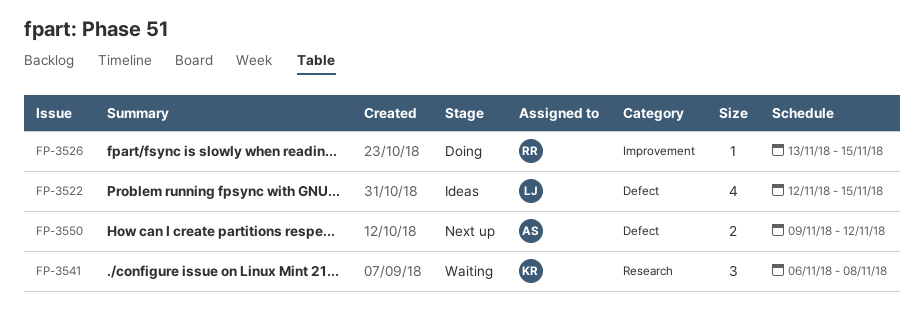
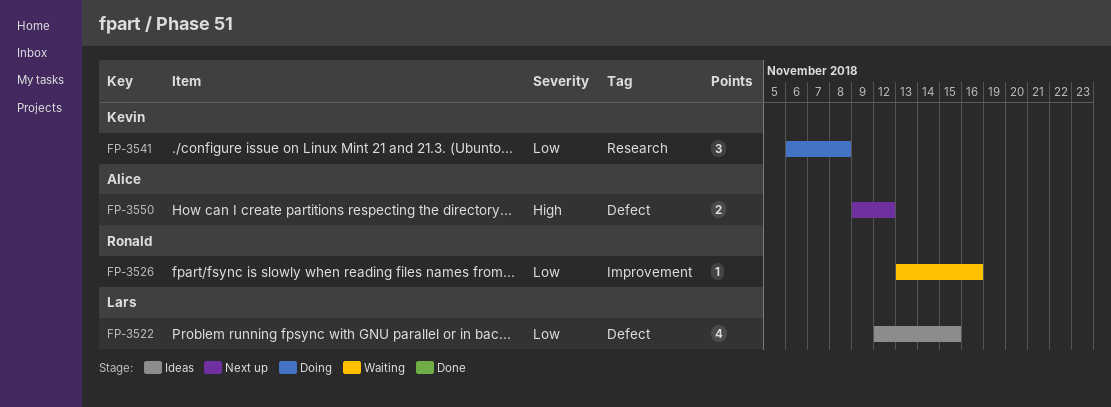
FP-3526, status: Doing -> Waiting
FP-3526, due: Nov 15 -> Nov 16
FP-3541, status: Waiting -> Doing

